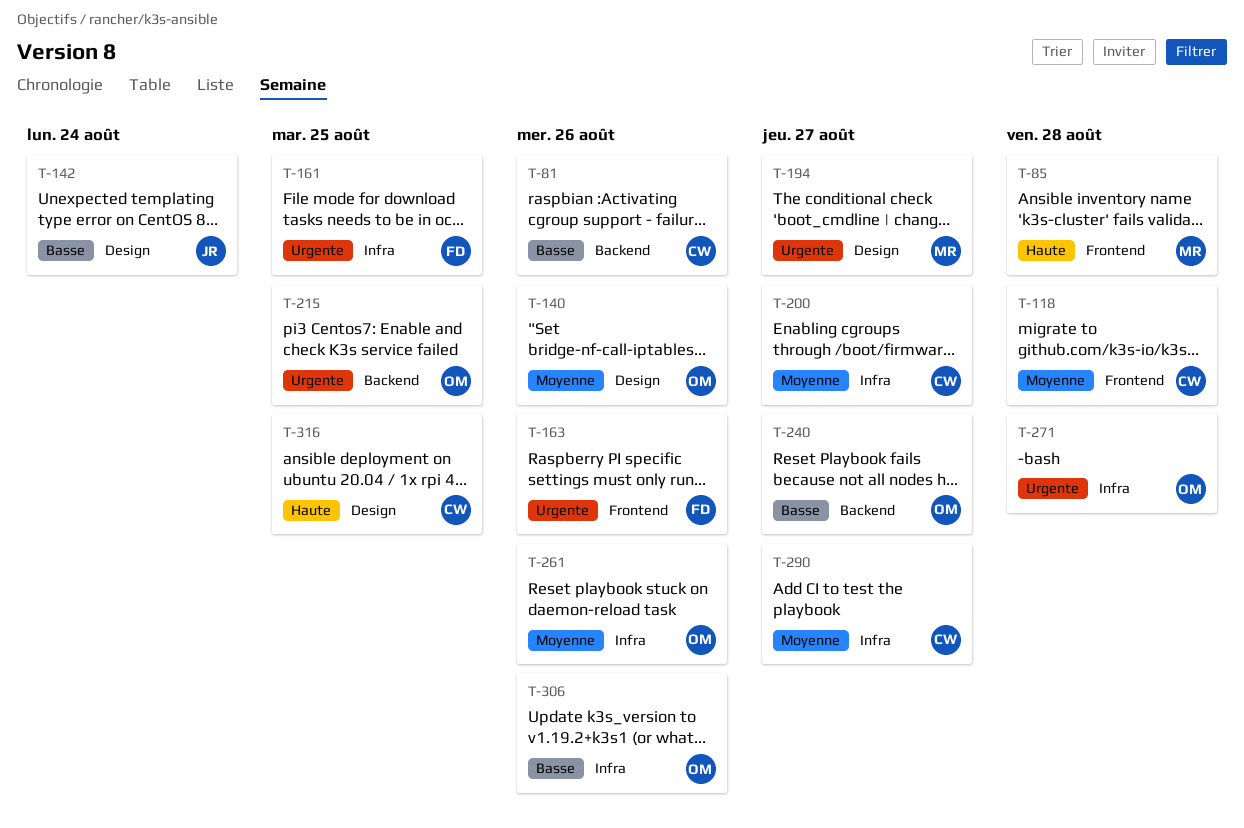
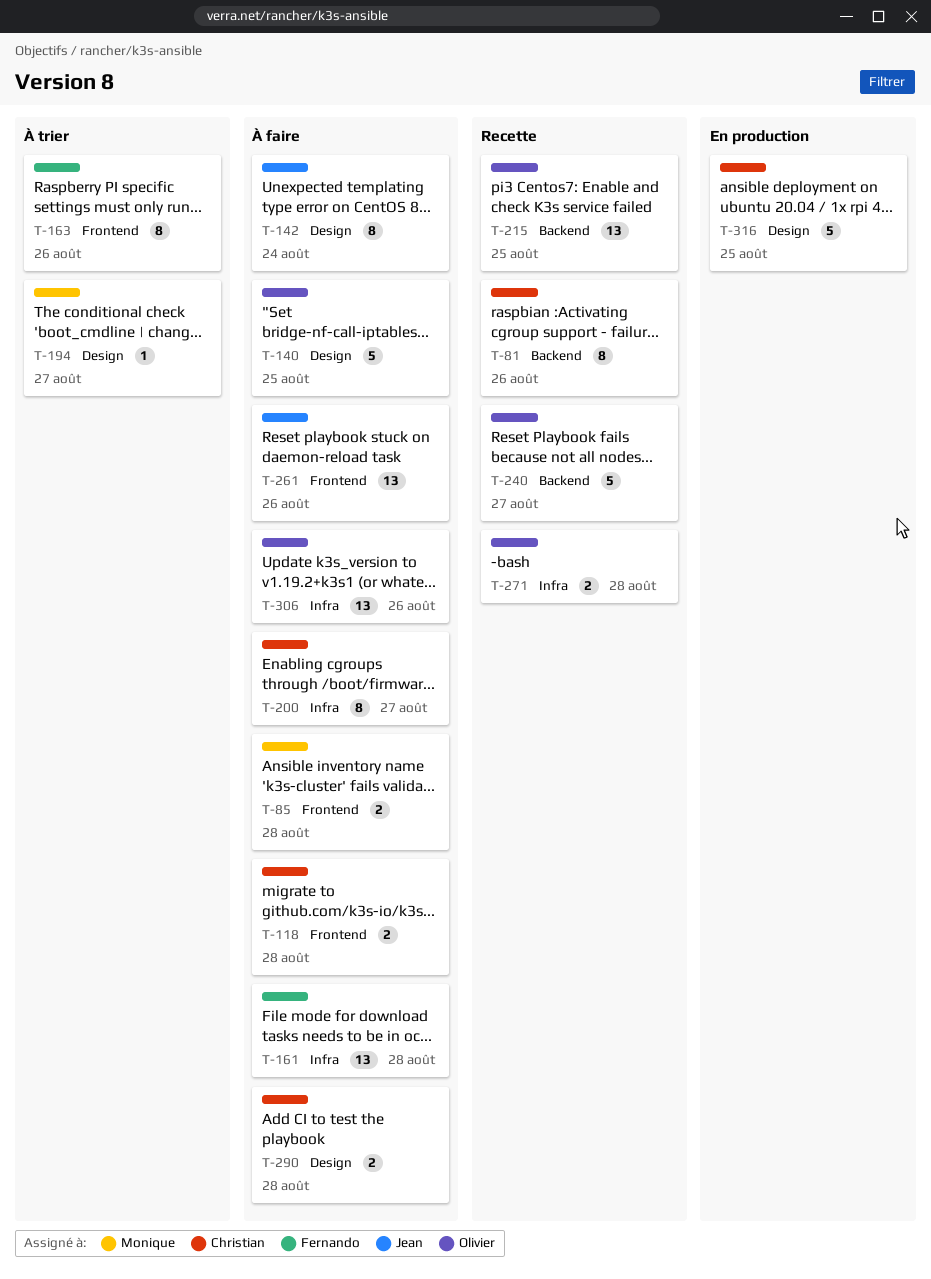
T-140, due: Aug 26 -> Aug 25
T-161, due: Aug 25 -> Aug 28
T-261, owner: Olivier -> Jean
T-261, label: Infra -> Frontend
T-290, label: Infra -> Design
T-290, due: Aug 27 -> Aug 28

